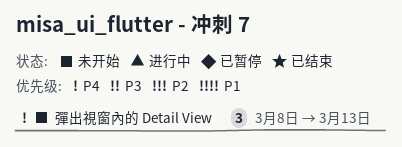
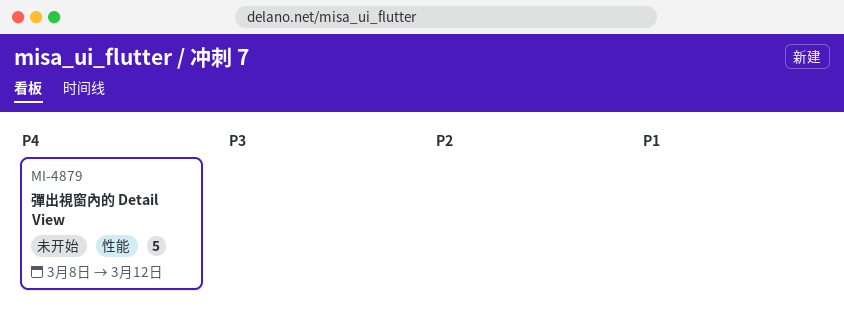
彈出視窗內的 Detail View, estimate: 3 -> 5
彈出視窗內的 Detail View, due: Mar 13 -> Mar 12

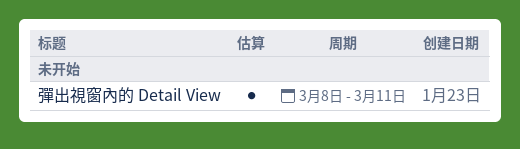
彈出視窗內的 Detail View, estimate: 5 -> 1
彈出視窗內的 Detail View, due: Mar 12 -> Mar 11

